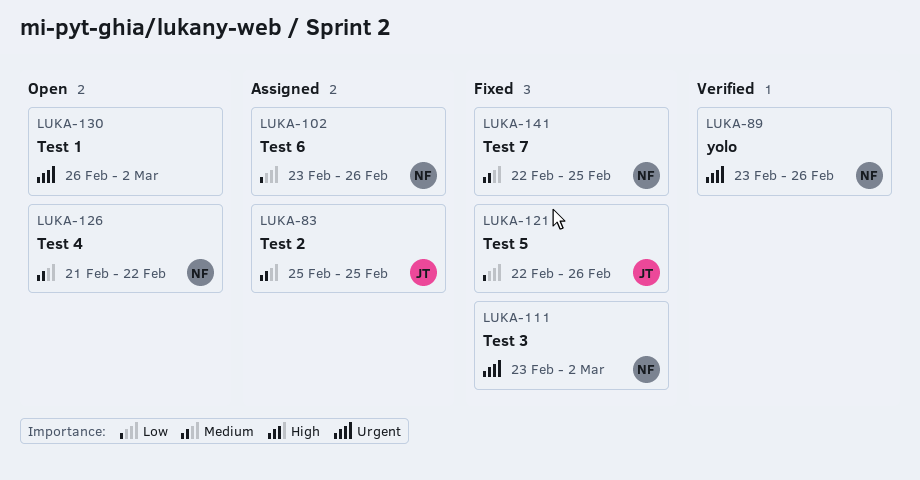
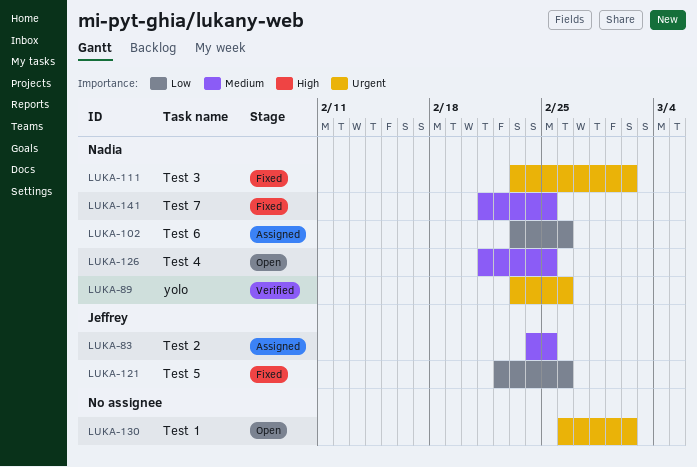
LUKA-83, start: Feb 25 -> Feb 24
LUKA-126, due: Feb 22 -> Feb 25
LUKA-141, start: Feb 22 -> Feb 21

